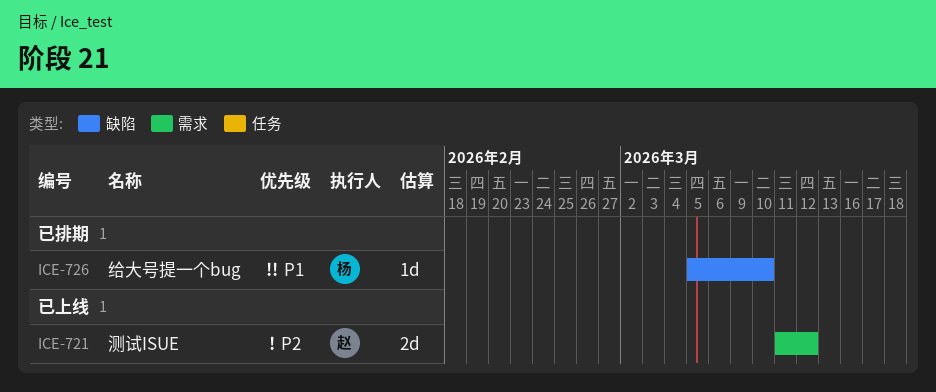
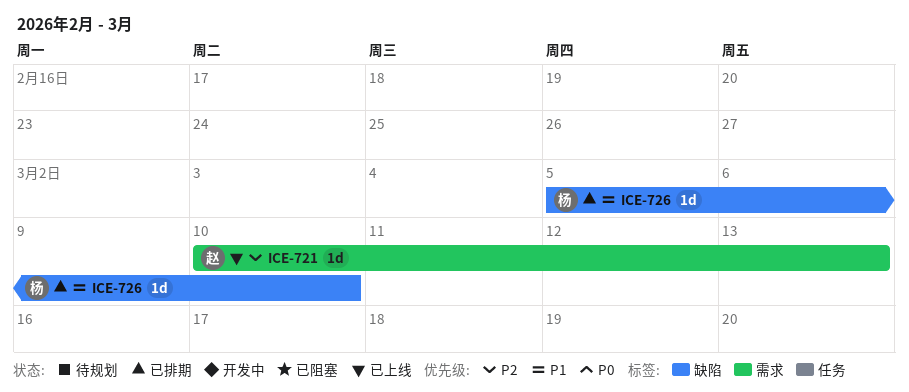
ICE-721, estimate: 2d -> 1d
ICE-721, start: Mar 11 -> Mar 10
ICE-721, due: Mar 12 -> Mar 13

